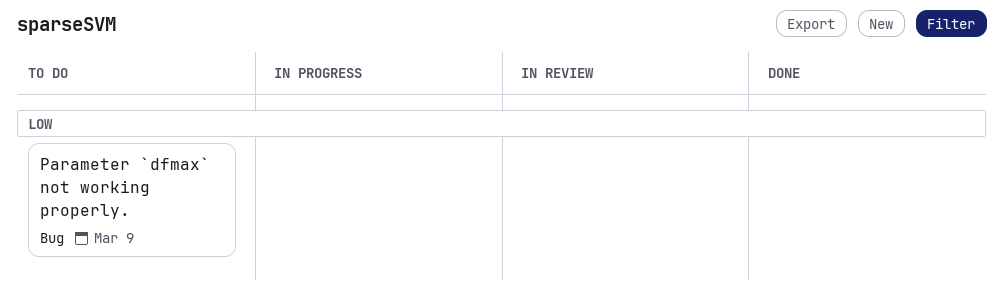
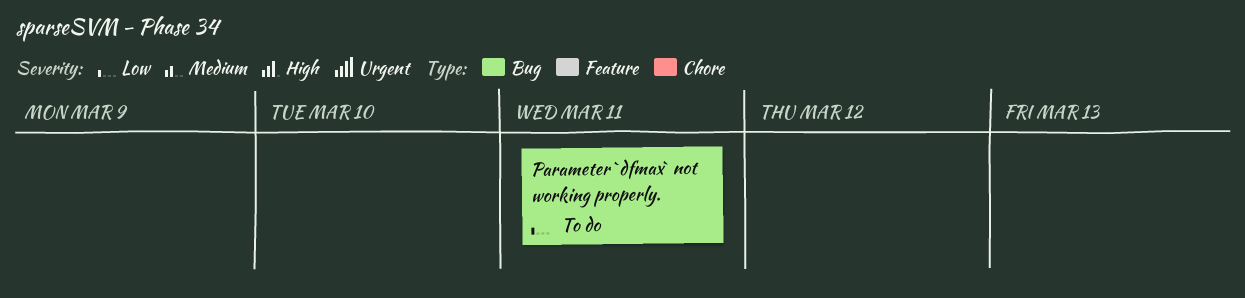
Parameter `dfmax` not working properly., due: Mar 9 -> Mar 11

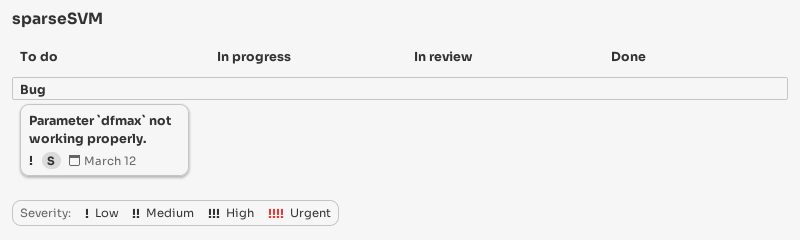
Parameter `dfmax` not working properly., due: Mar 11 -> Mar 12

